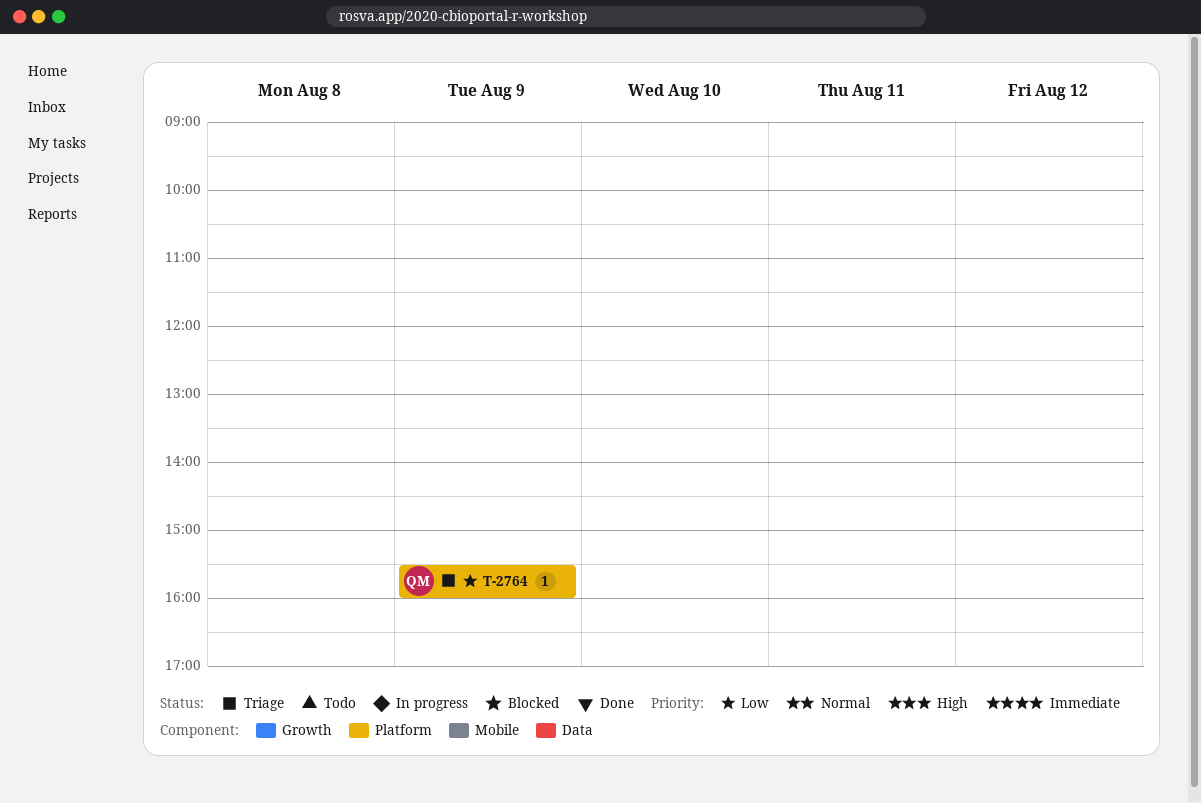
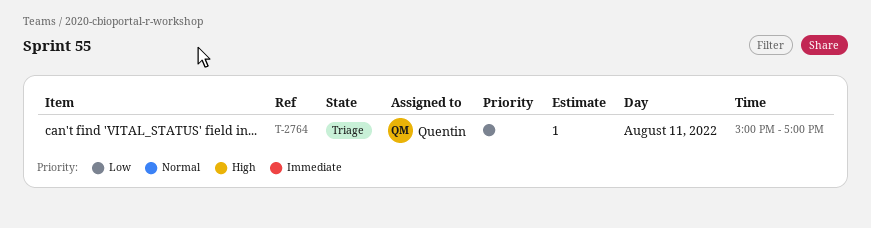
T-2764, day: Aug 9 -> Aug 11
T-2764, begins: 15:30 -> 15:00
T-2764, ends: 16:00 -> 17:00

